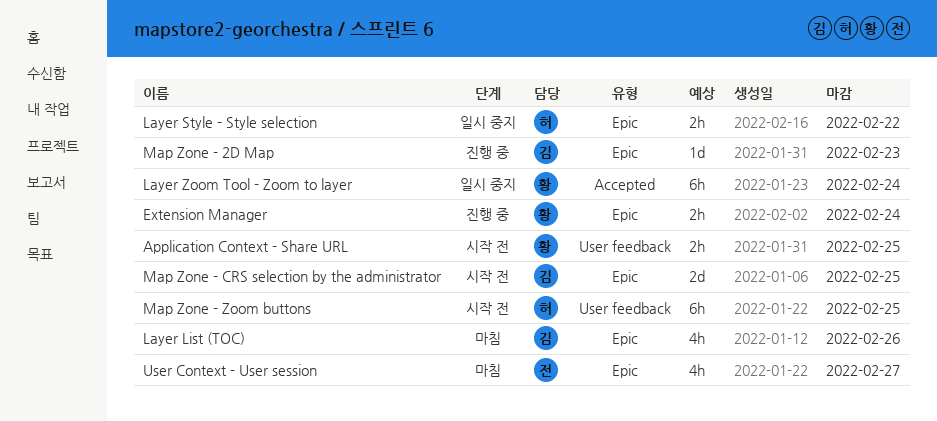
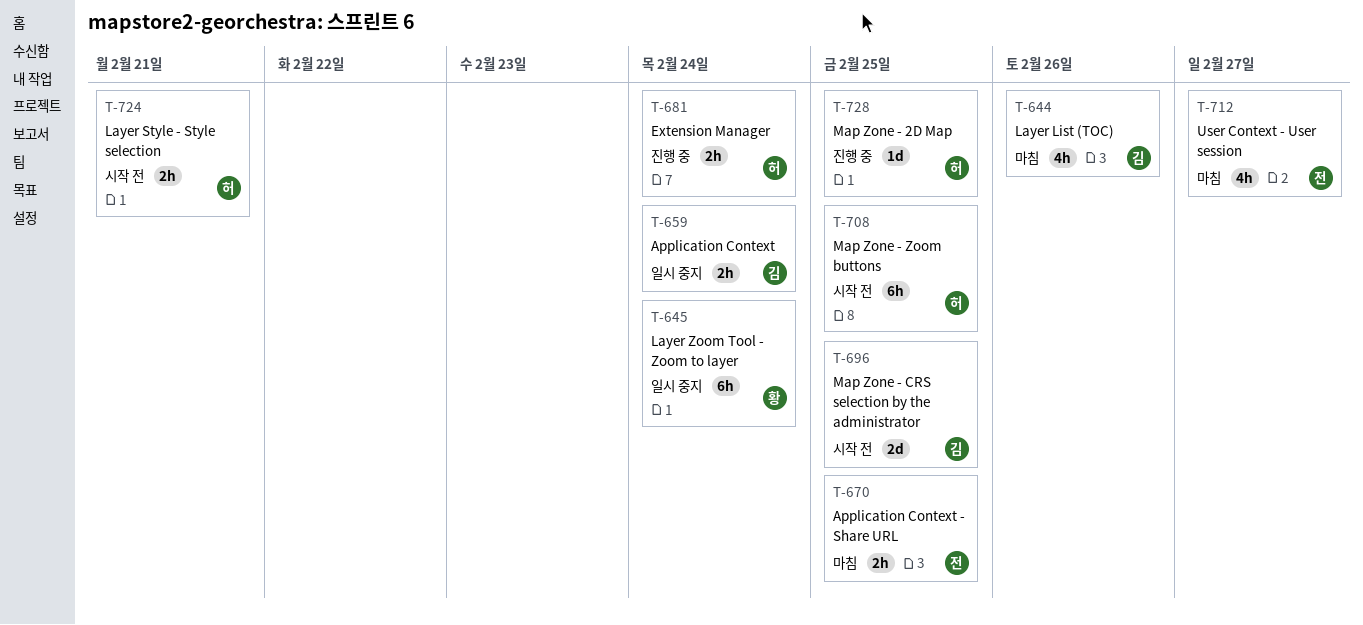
Application Context: none -> present
Application Context - Share URL, status: 시작 전 -> 마침
Application Context - Share URL, owner: 황 -> 전
Extension Manager, owner: 황 -> 허
Layer Style - Style selection, status: 일시 중지 -> 시작 전
Layer Style - Style selection, due: Feb 22 -> Feb 21
Map Zone - 2D Map, owner: 김 -> 허
Map Zone - 2D Map, due: Feb 23 -> Feb 25

